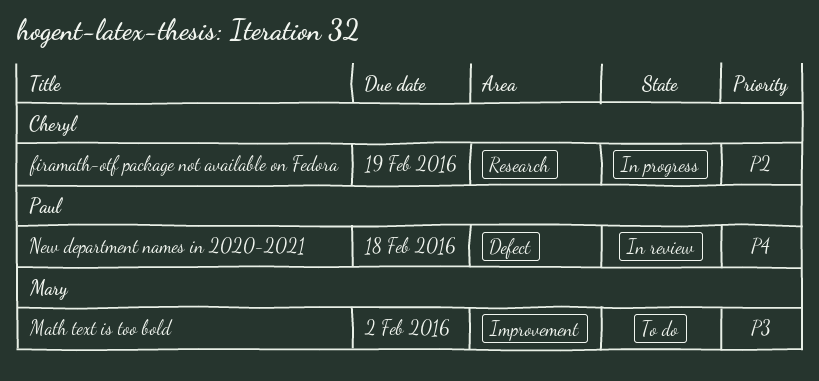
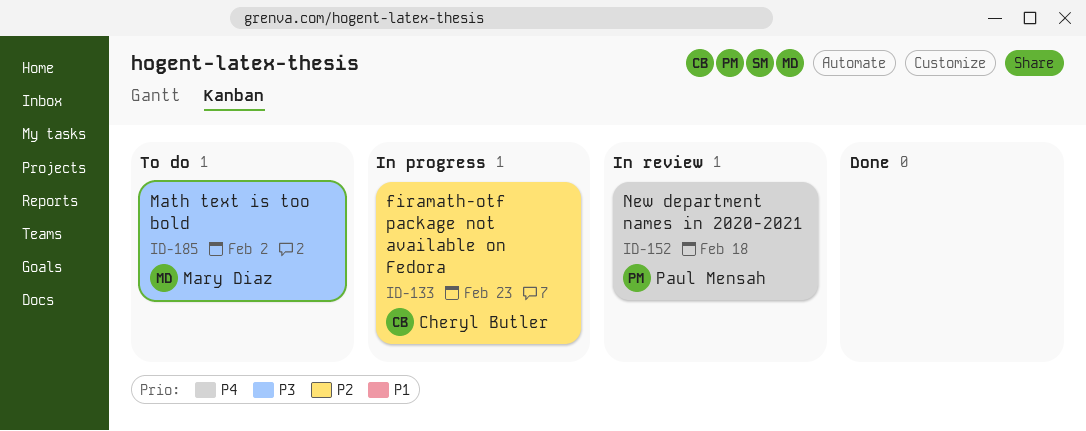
firamath-otf package not available on Fedora, due: Feb 19 -> Feb 23

